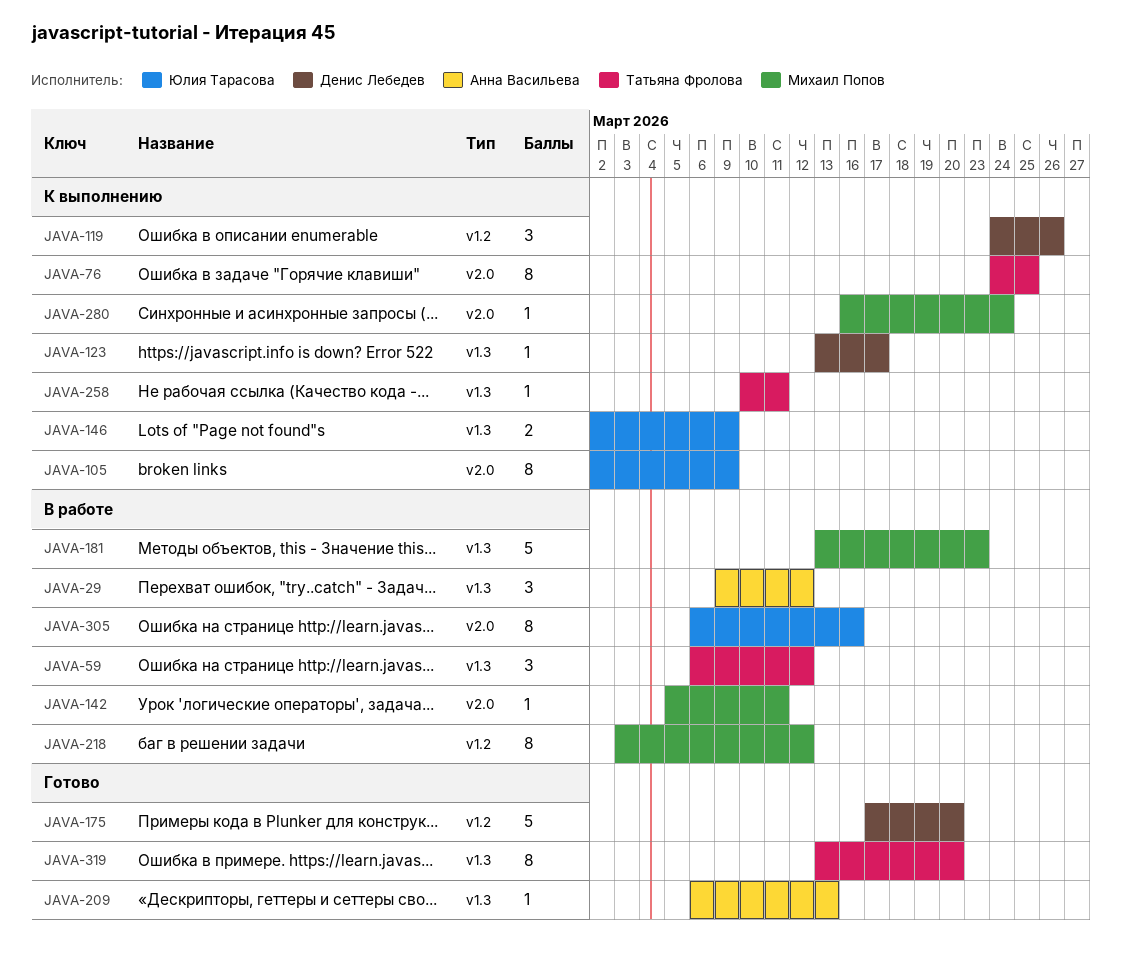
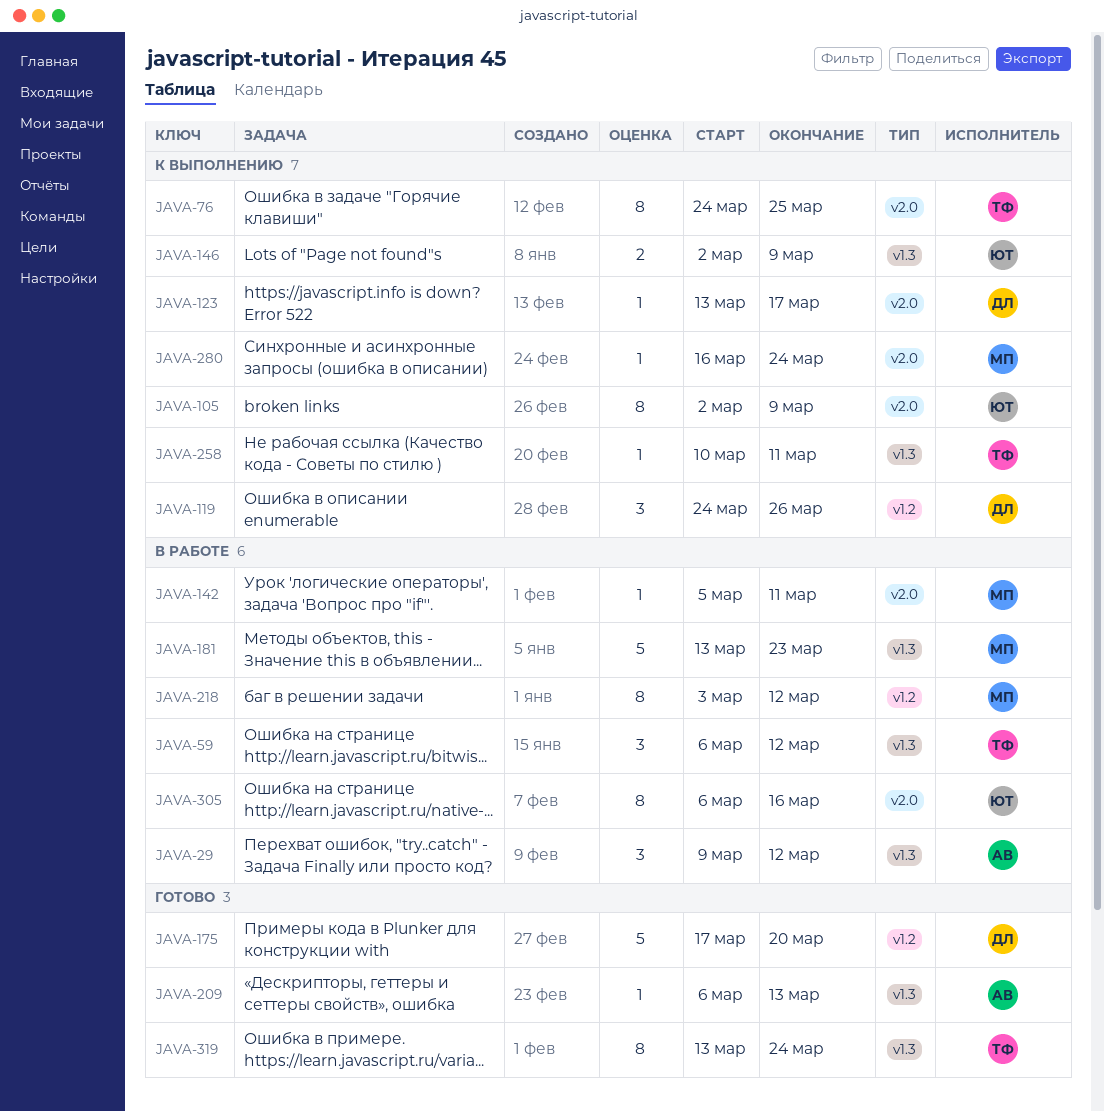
JAVA-123, label: v1.3 -> v2.0
JAVA-319, due: Mar 20 -> Mar 24

